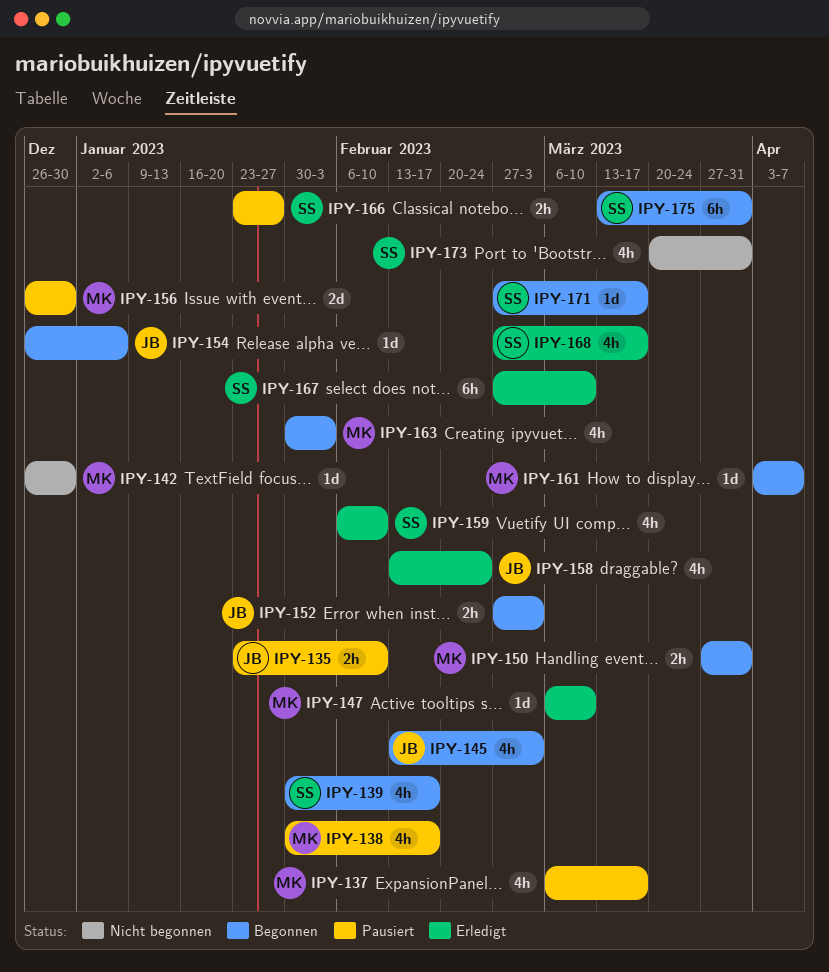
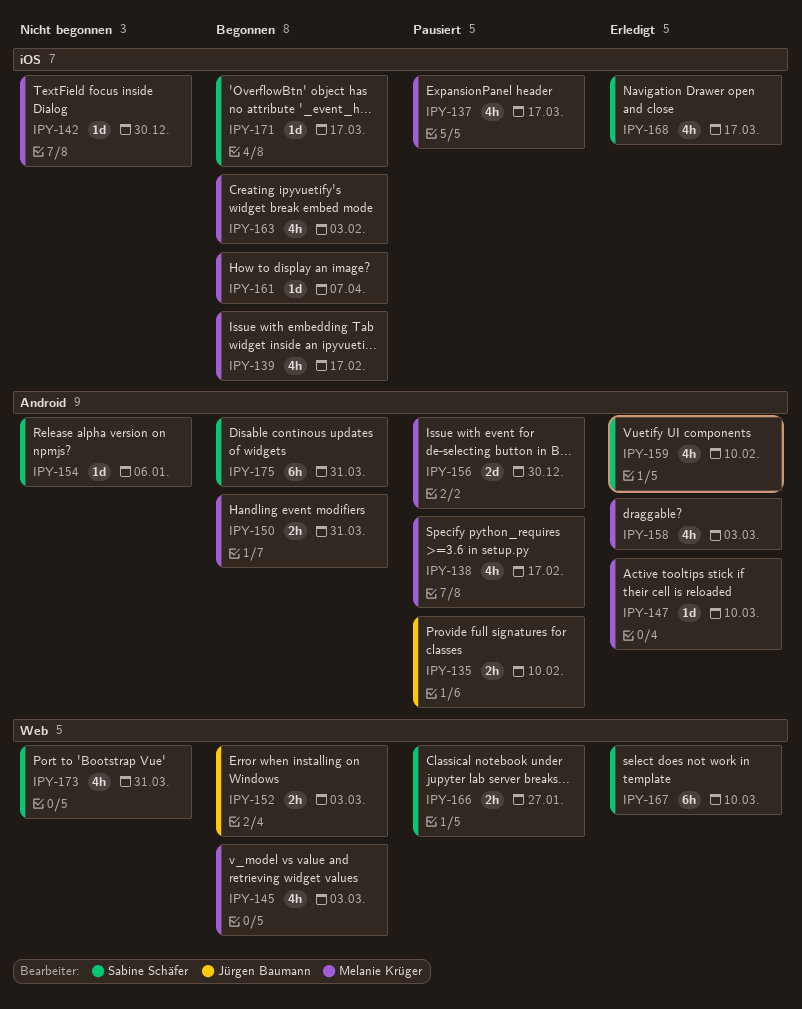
IPY-139, owner: Sabine Schäfer -> Melanie Krüger
IPY-145, owner: Jürgen Baumann -> Melanie Krüger
IPY-154, status: Begonnen -> Nicht begonnen
IPY-154, owner: Jürgen Baumann -> Sabine Schäfer
IPY-158, owner: Jürgen Baumann -> Melanie Krüger
IPY-158, due: Feb 24 -> Mar 3

